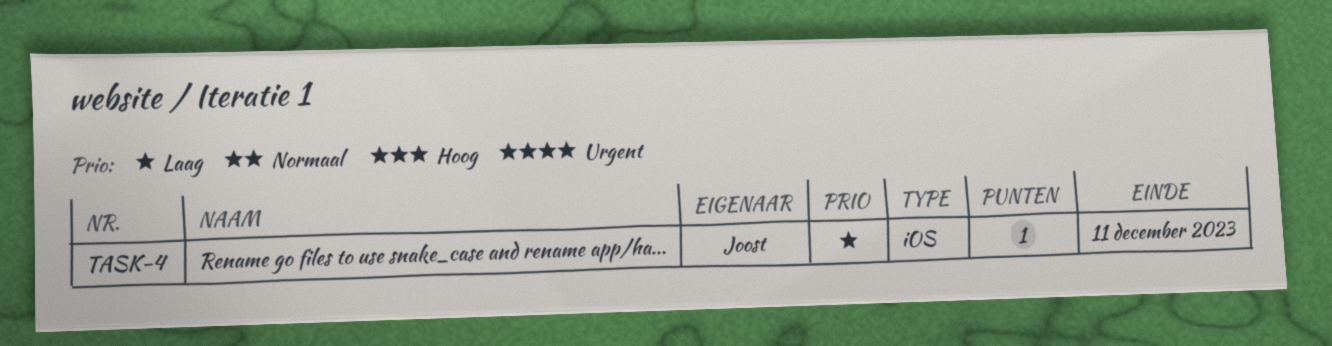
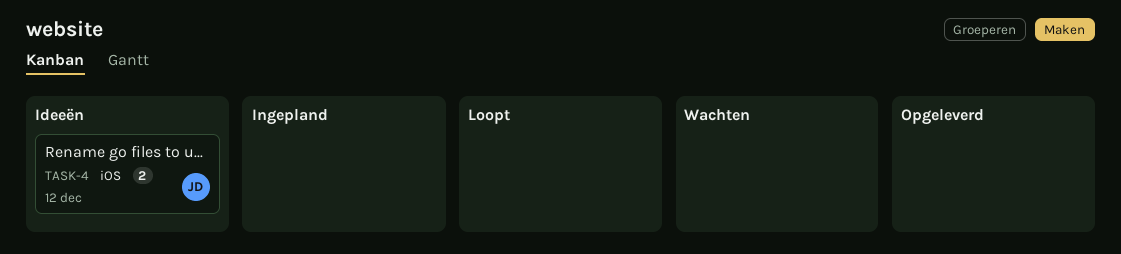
TASK-4, estimate: 1 -> 2
TASK-4, due: Dec 11 -> Dec 12

